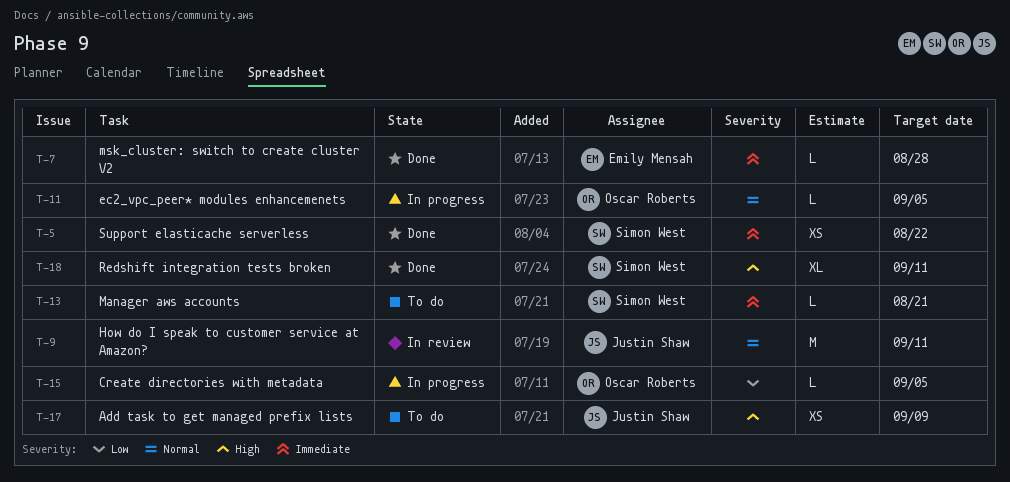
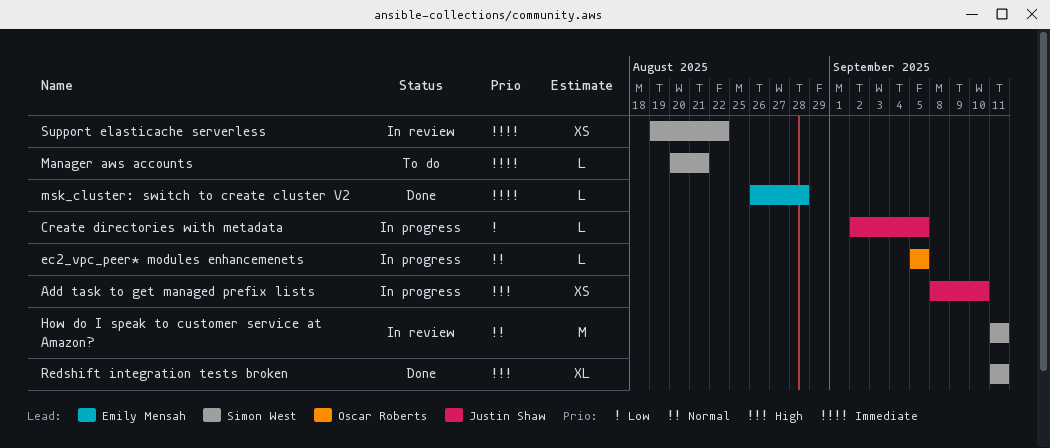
Add task to get managed prefix lists, status: To do -> In progress
Add task to get managed prefix lists, due: Sep 9 -> Sep 10
Create directories with metadata, owner: Oscar Roberts -> Justin Shaw
How do I speak to customer service at Amazon?, owner: Justin Shaw -> Simon West
Support elasticache serverless, status: Done -> In review

